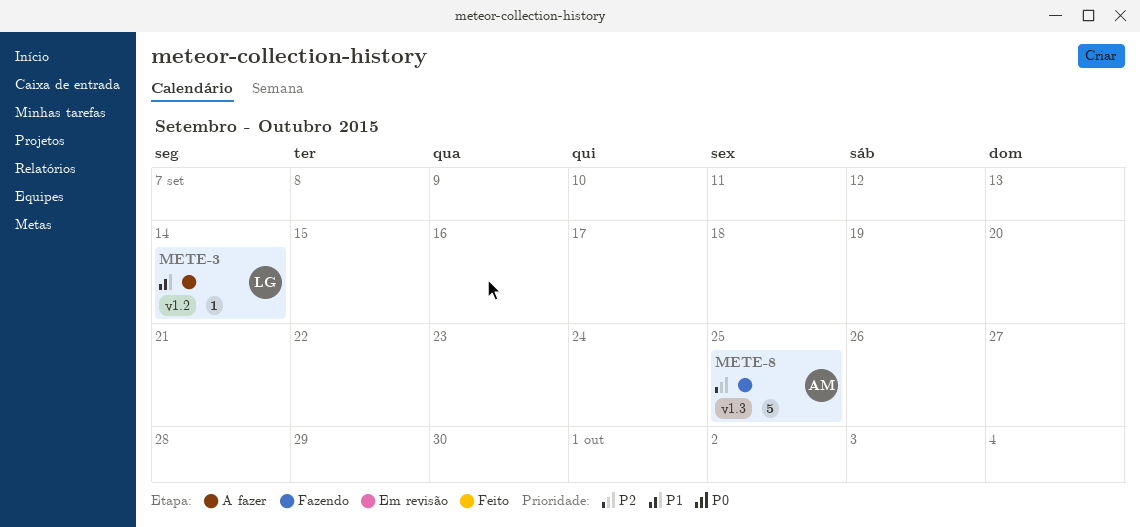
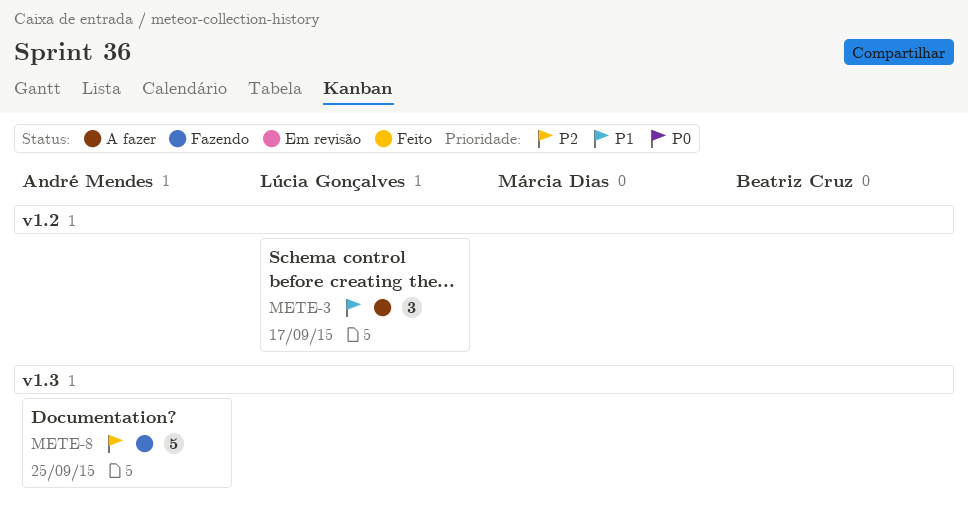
METE-3, estimate: 1 -> 3
METE-3, due: Sep 14 -> Sep 17

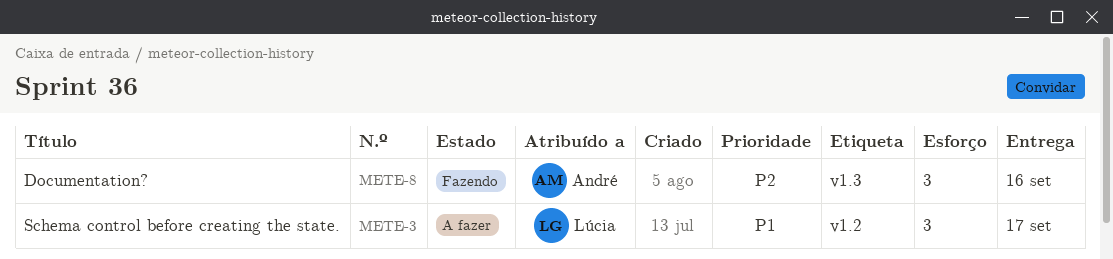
METE-8, estimate: 5 -> 3
METE-8, due: Sep 25 -> Sep 16

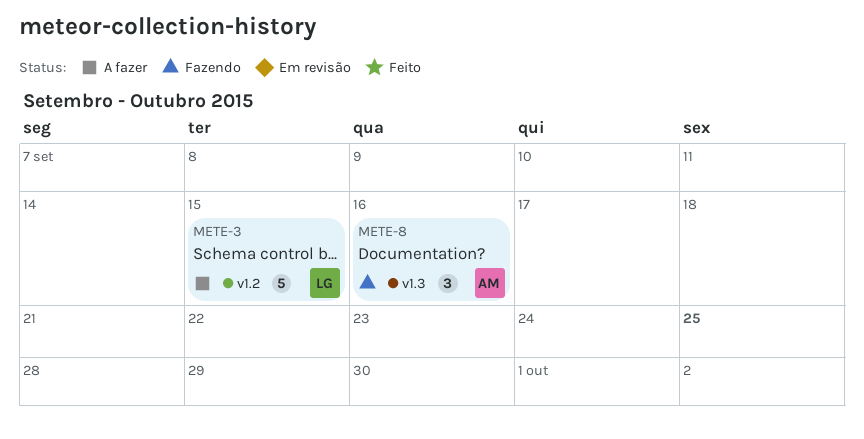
METE-3, estimate: 3 -> 5
METE-3, due: Sep 17 -> Sep 15

